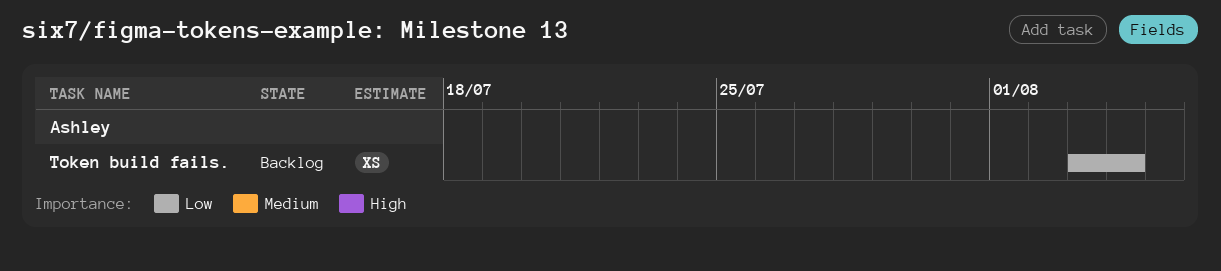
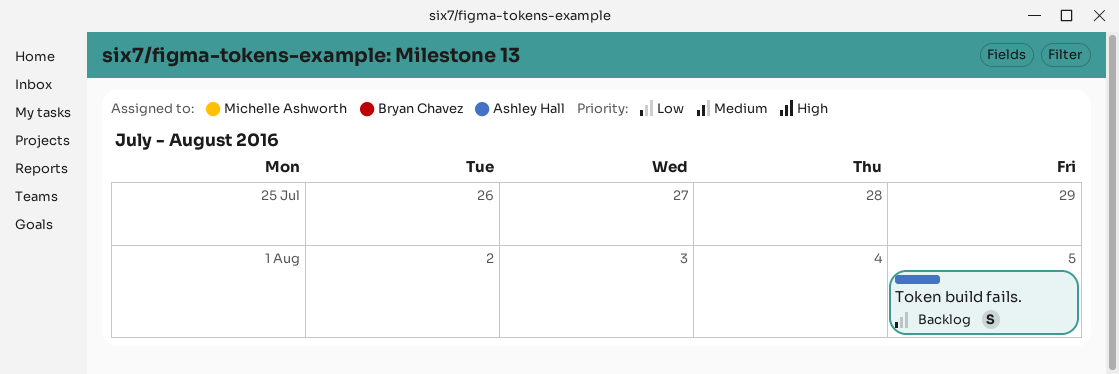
Token build fails., estimate: XS -> S
Token build fails., due: Aug 4 -> Aug 5

